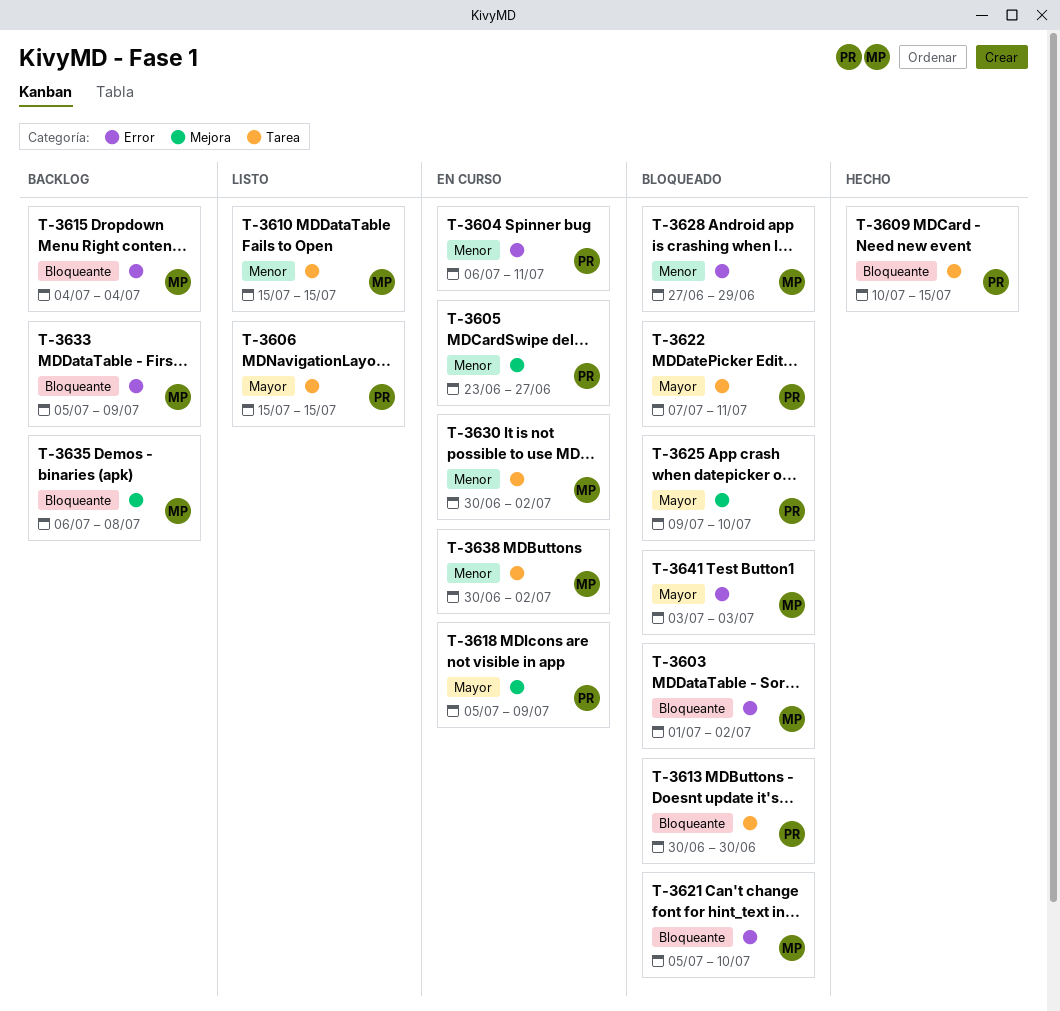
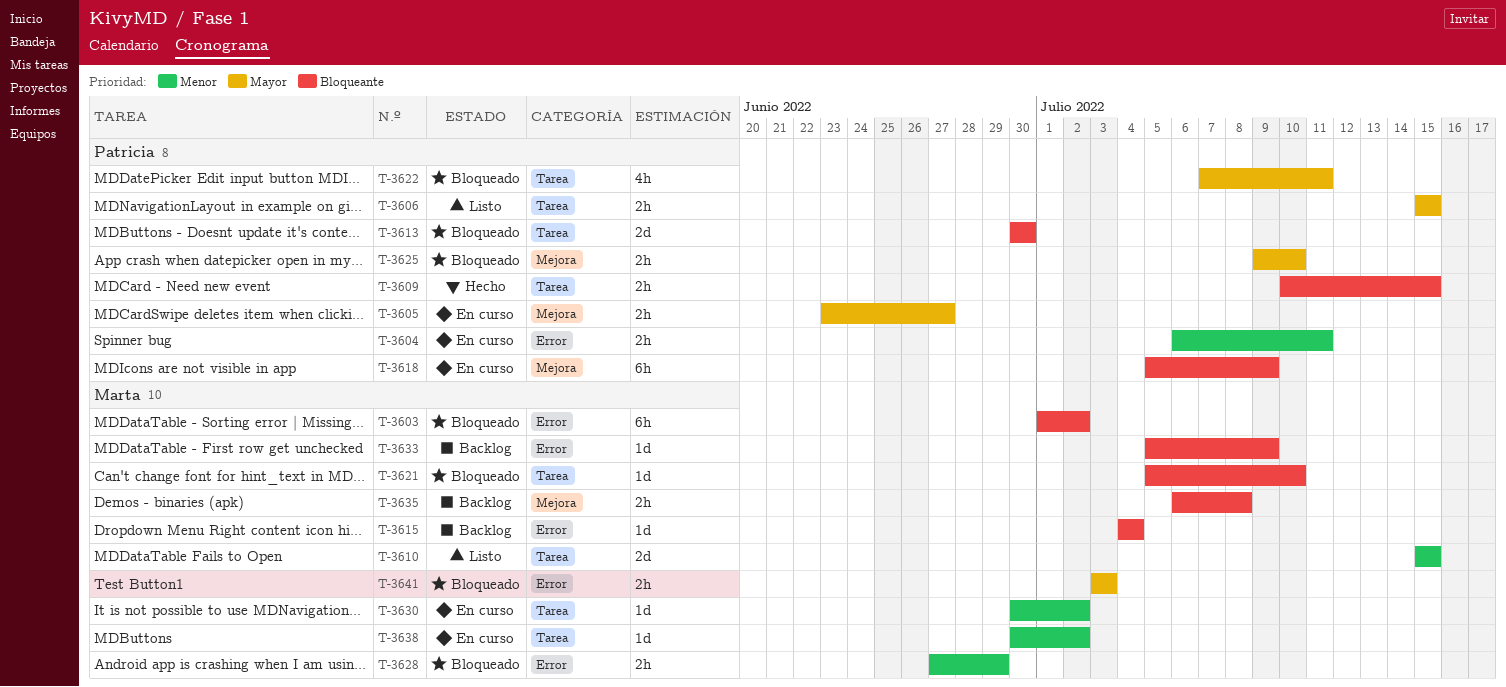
T-3605, priority: Menor -> Mayor
T-3618, priority: Mayor -> Bloqueante
T-3621, label: Error -> Tarea

